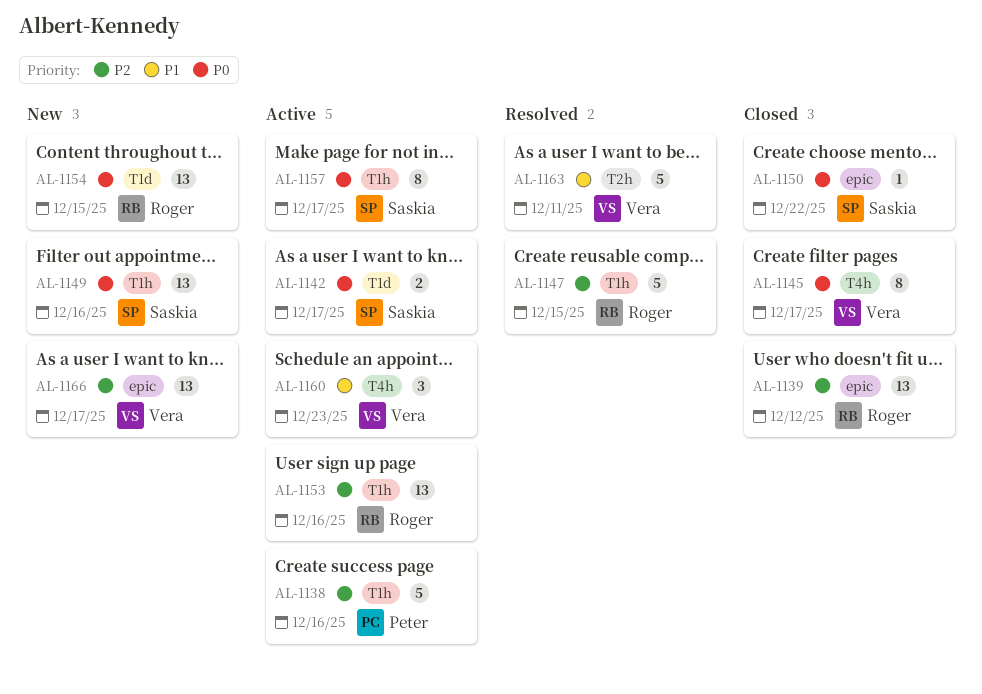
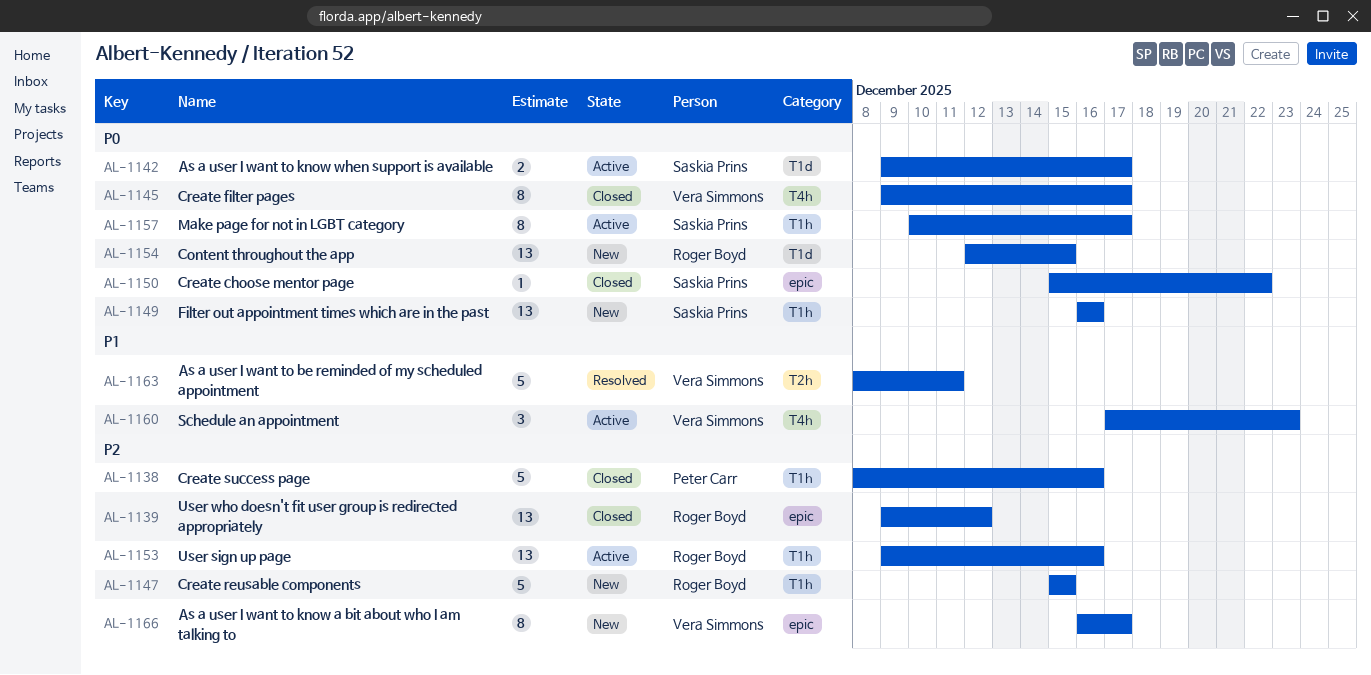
AL-1138, status: Active -> Closed
AL-1147, status: Resolved -> New
AL-1166, estimate: 13 -> 8

